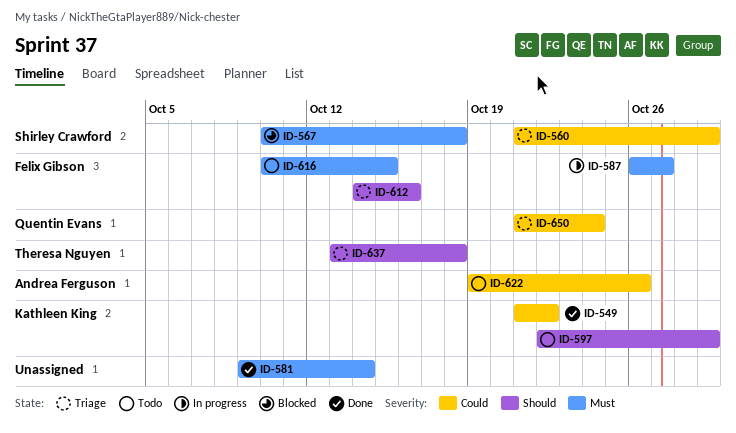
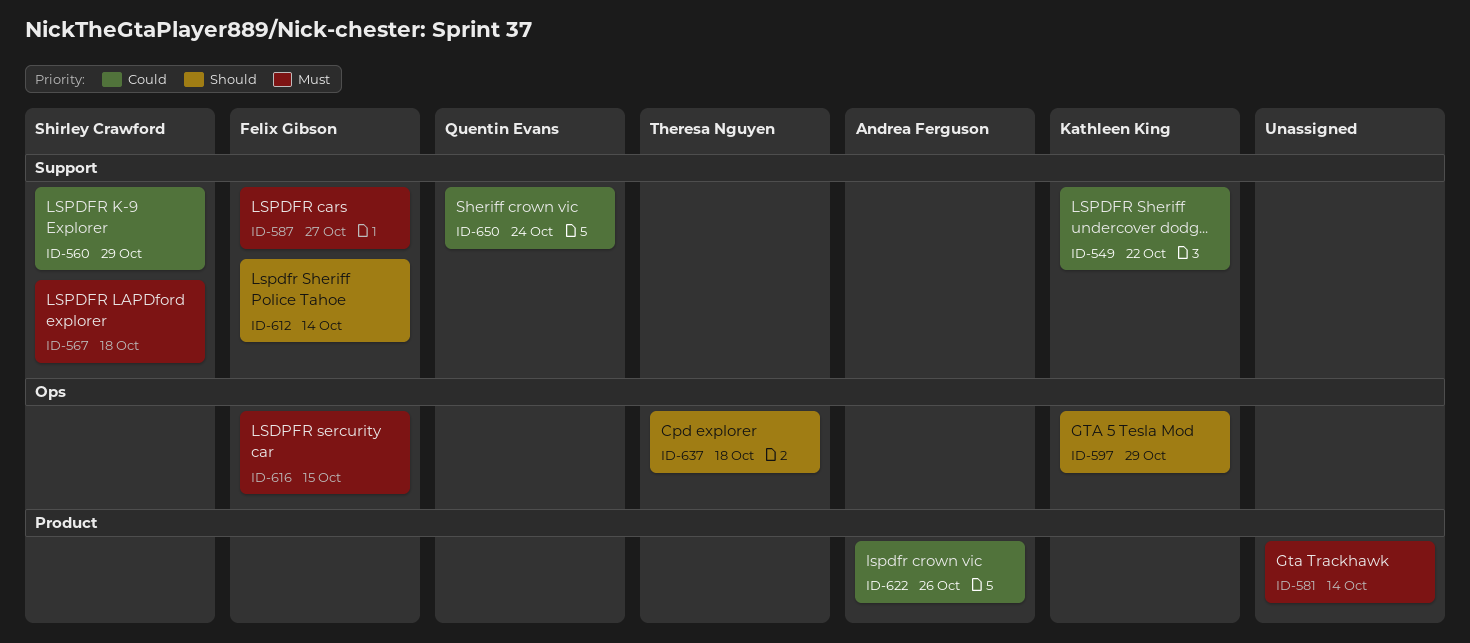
ID-612, due: Oct 16 -> Oct 14

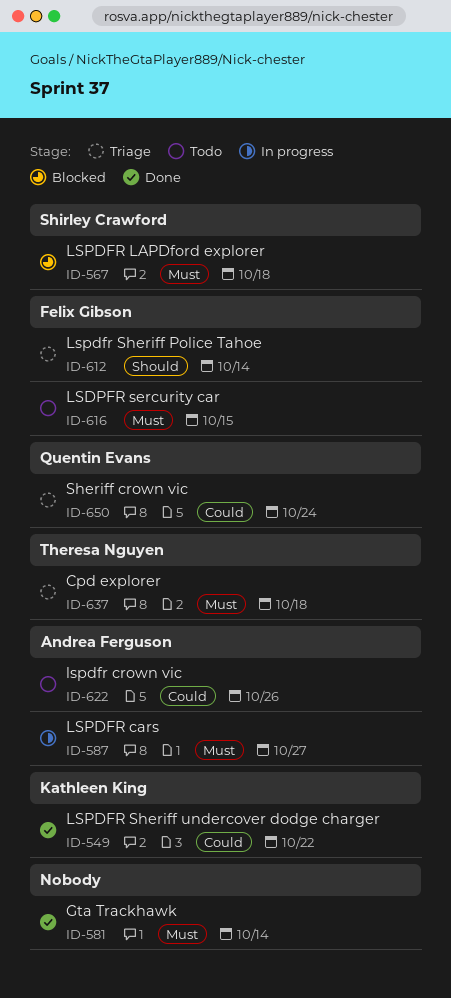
ID-560: present -> none
ID-587, owner: Felix Gibson -> Andrea Ferguson
ID-597: present -> none
ID-637, priority: Should -> Must

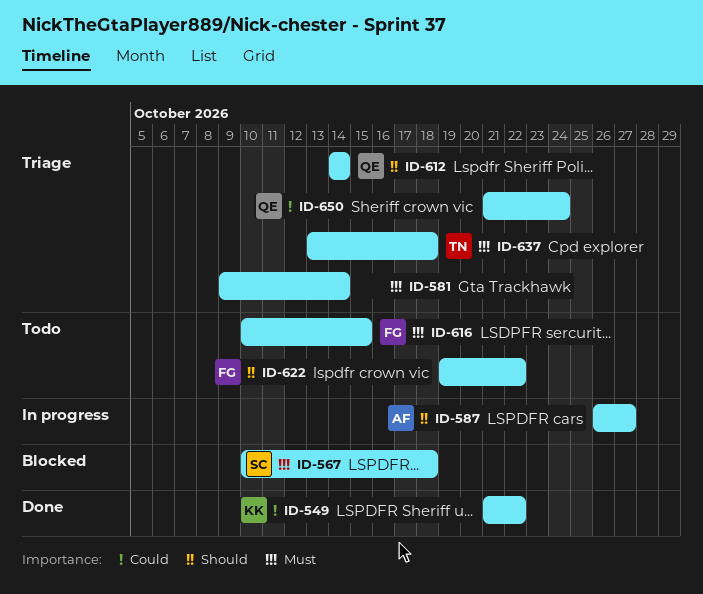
ID-581, status: Done -> Triage
ID-587, priority: Must -> Should
ID-612, owner: Felix Gibson -> Quentin Evans
ID-622, owner: Andrea Ferguson -> Felix Gibson
ID-622, priority: Could -> Should
ID-622, due: Oct 26 -> Oct 22

